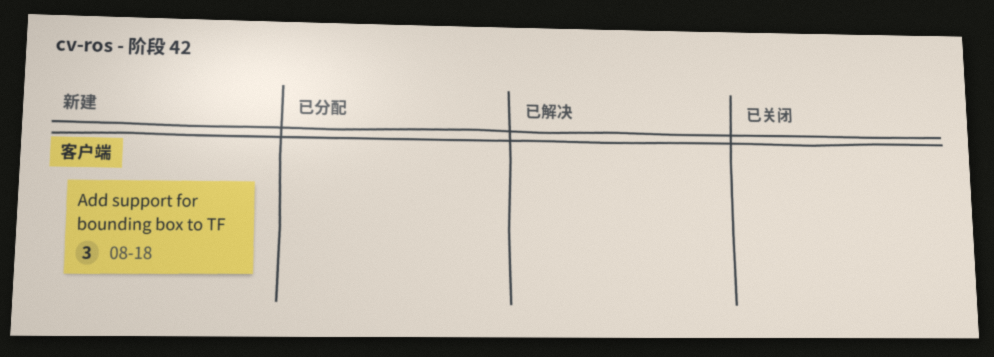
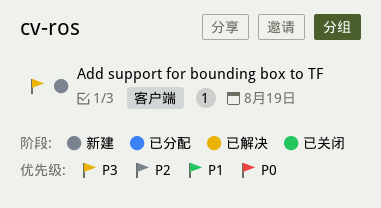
Add support for bounding box to TF, estimate: 3 -> 1
Add support for bounding box to TF, due: Aug 18 -> Aug 19

